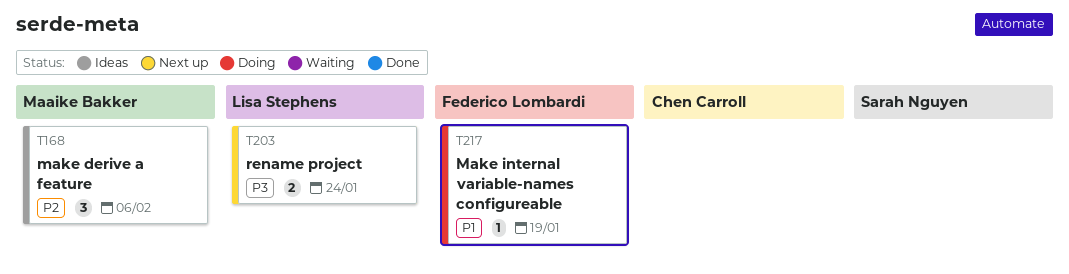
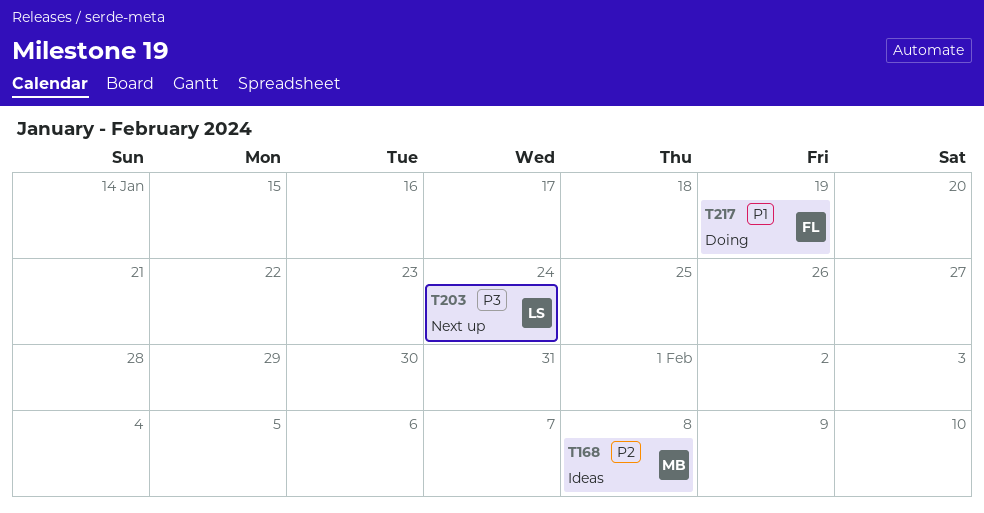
T168, due: Feb 6 -> Feb 8

